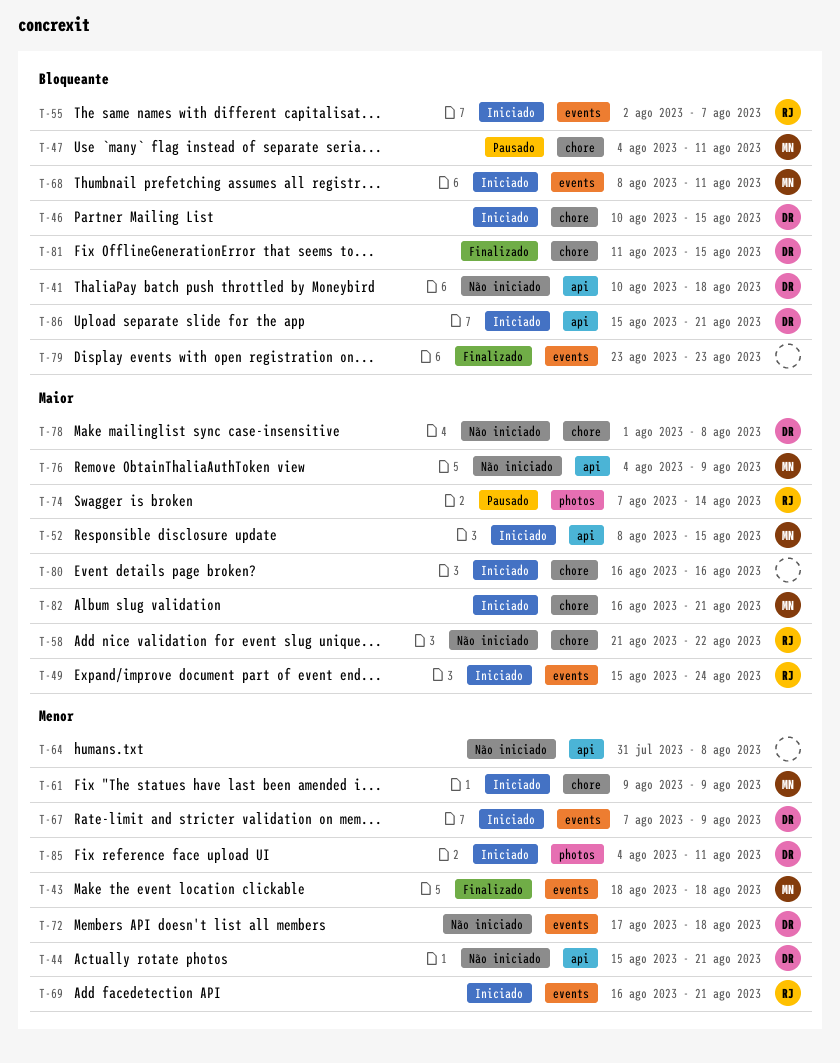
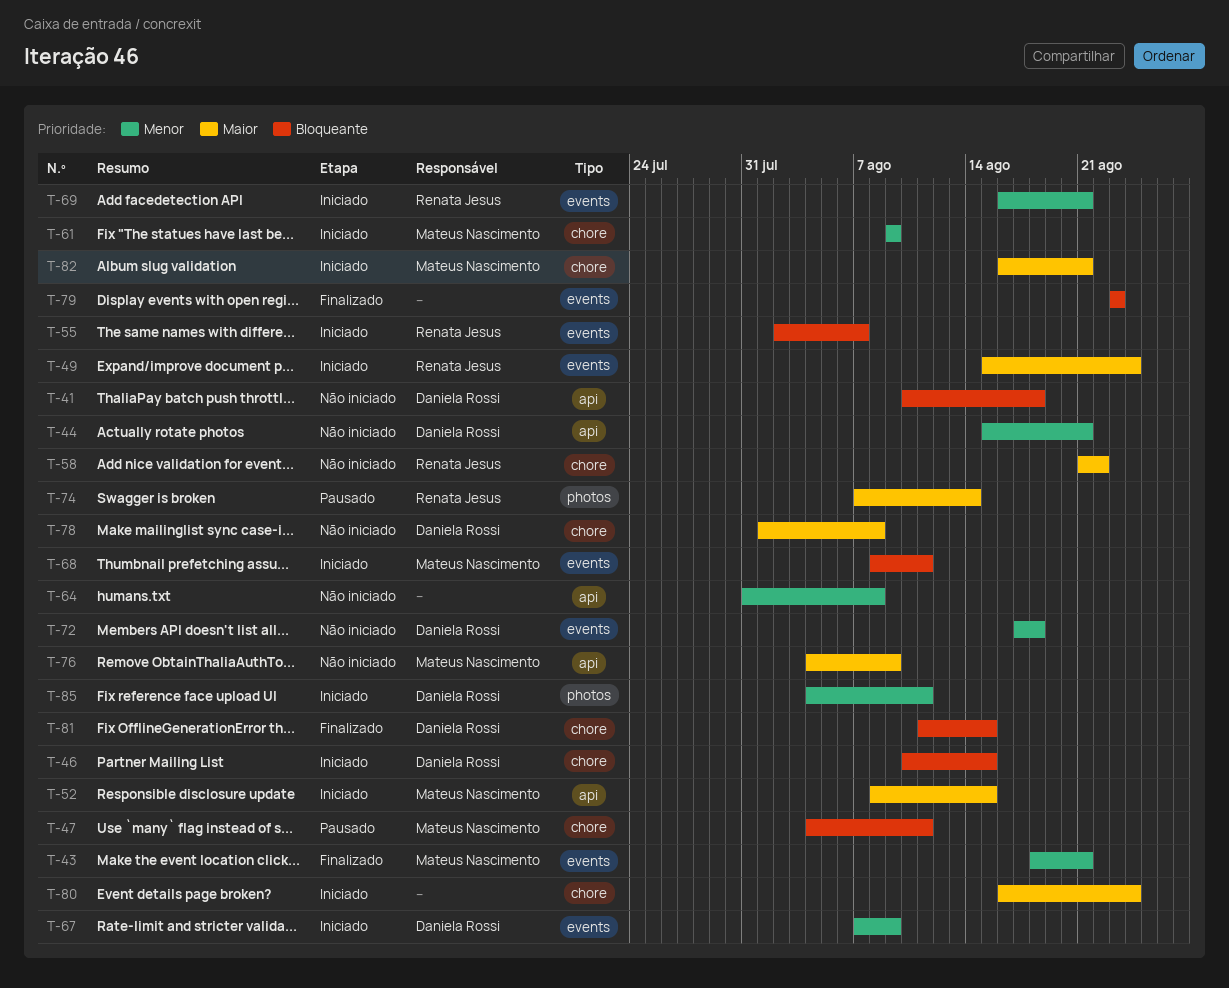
T-43, due: Aug 18 -> Aug 21
T-80, due: Aug 16 -> Aug 24
T-86: present -> none

